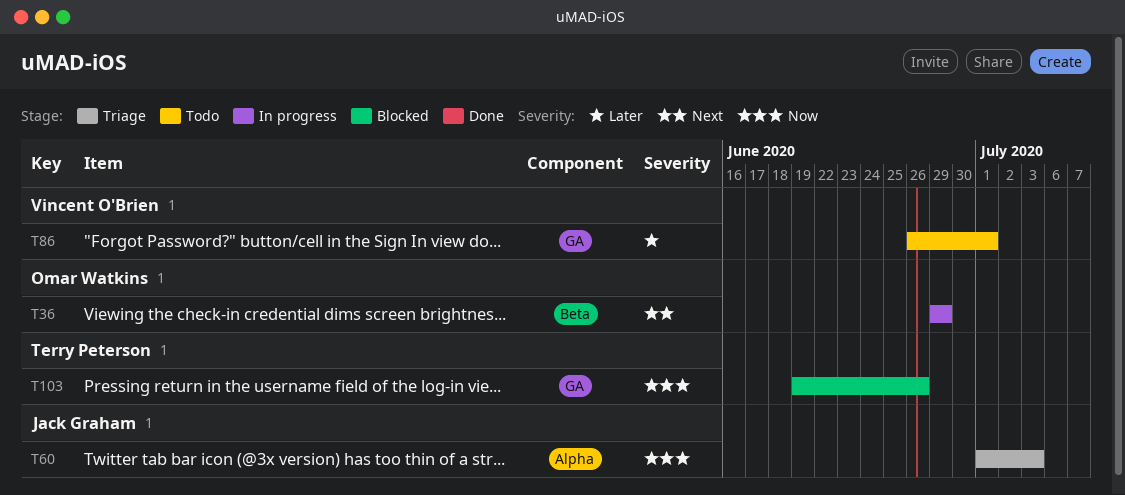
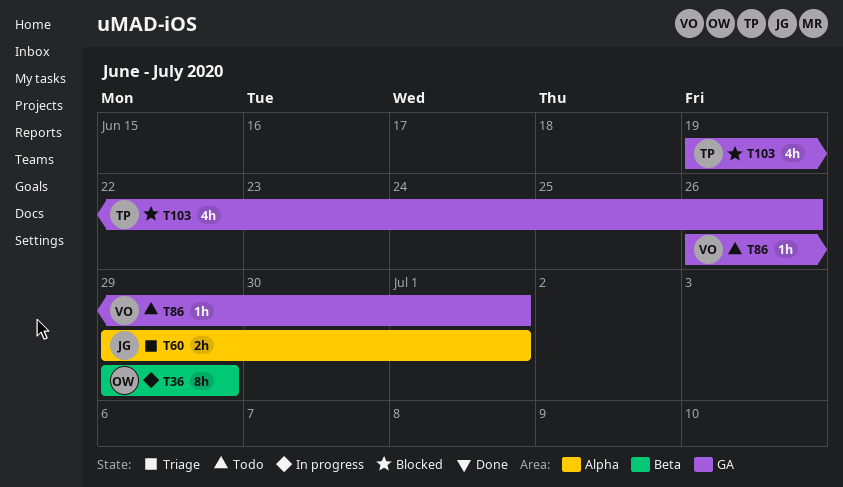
T60, start: Jul 1 -> Jun 29
T60, due: Jul 3 -> Jul 1

